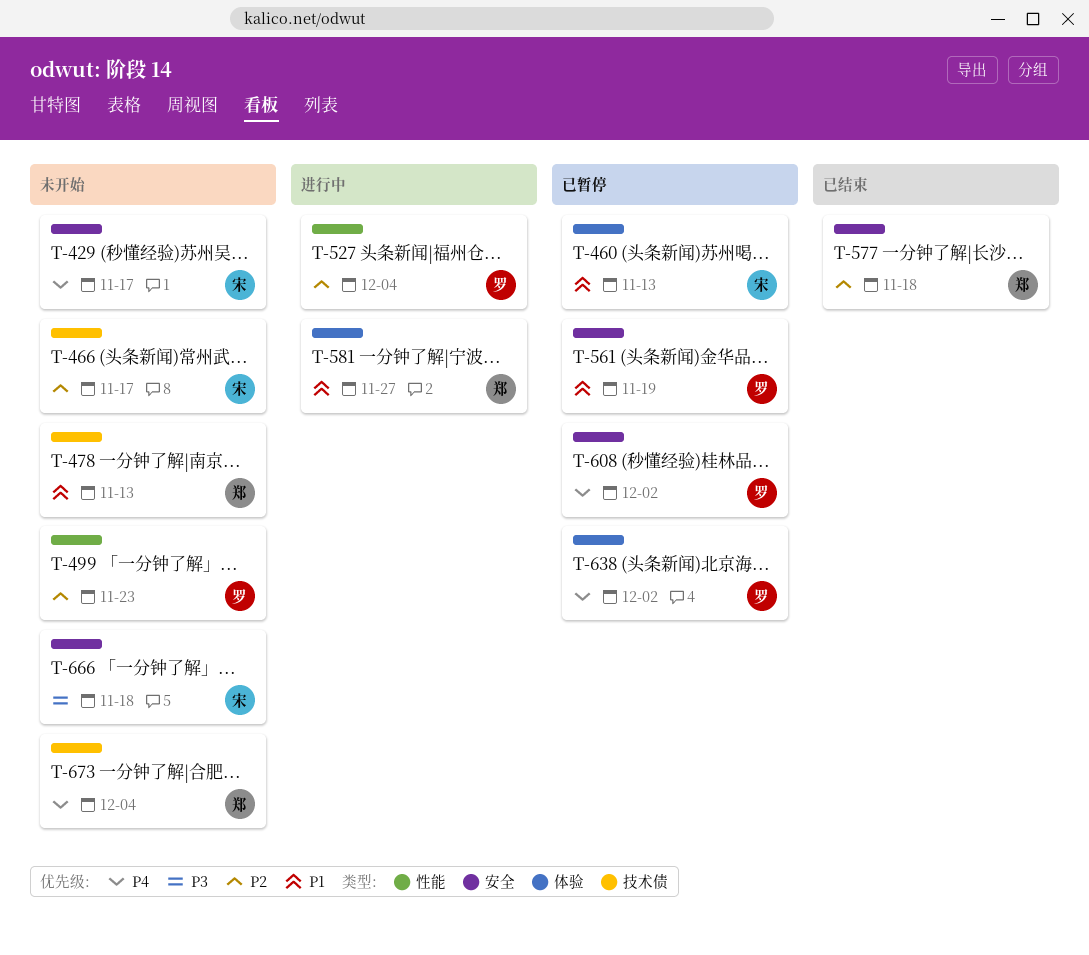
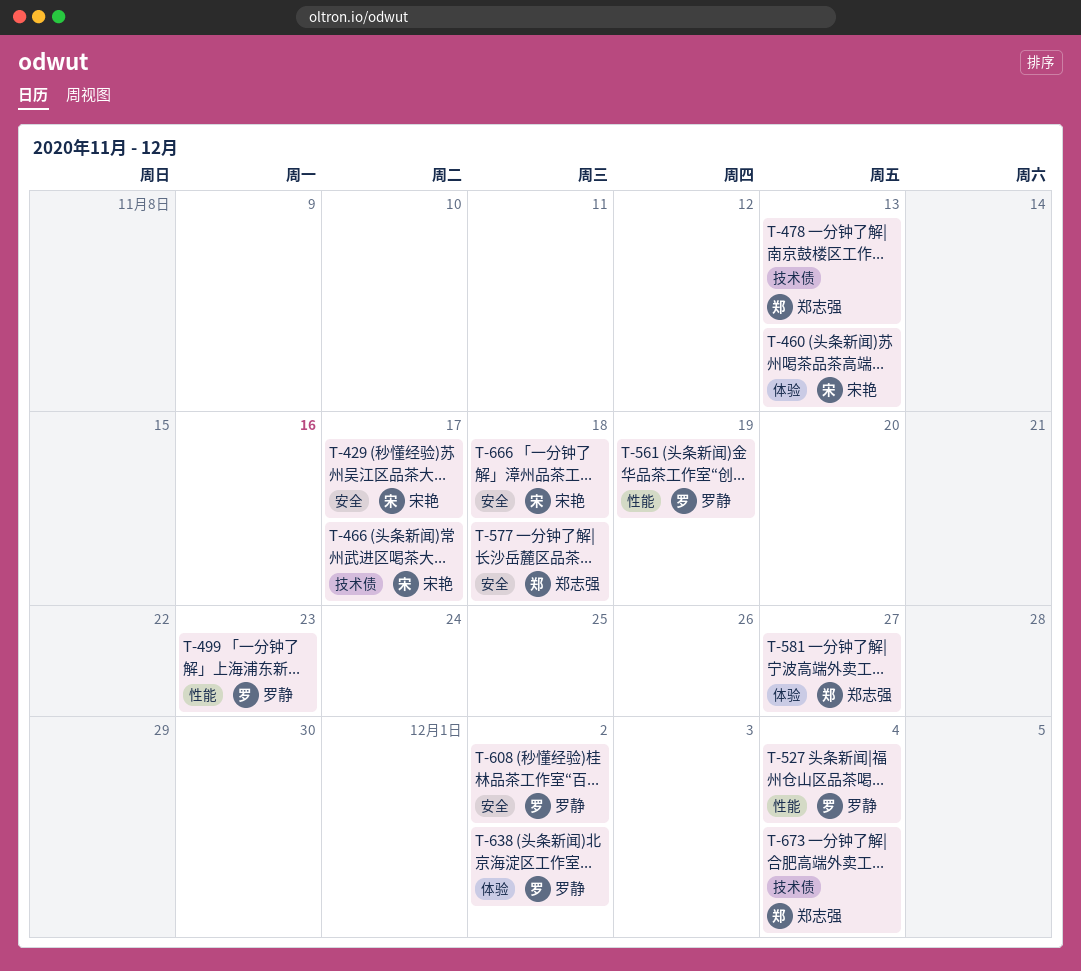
T-561, label: 安全 -> 性能

